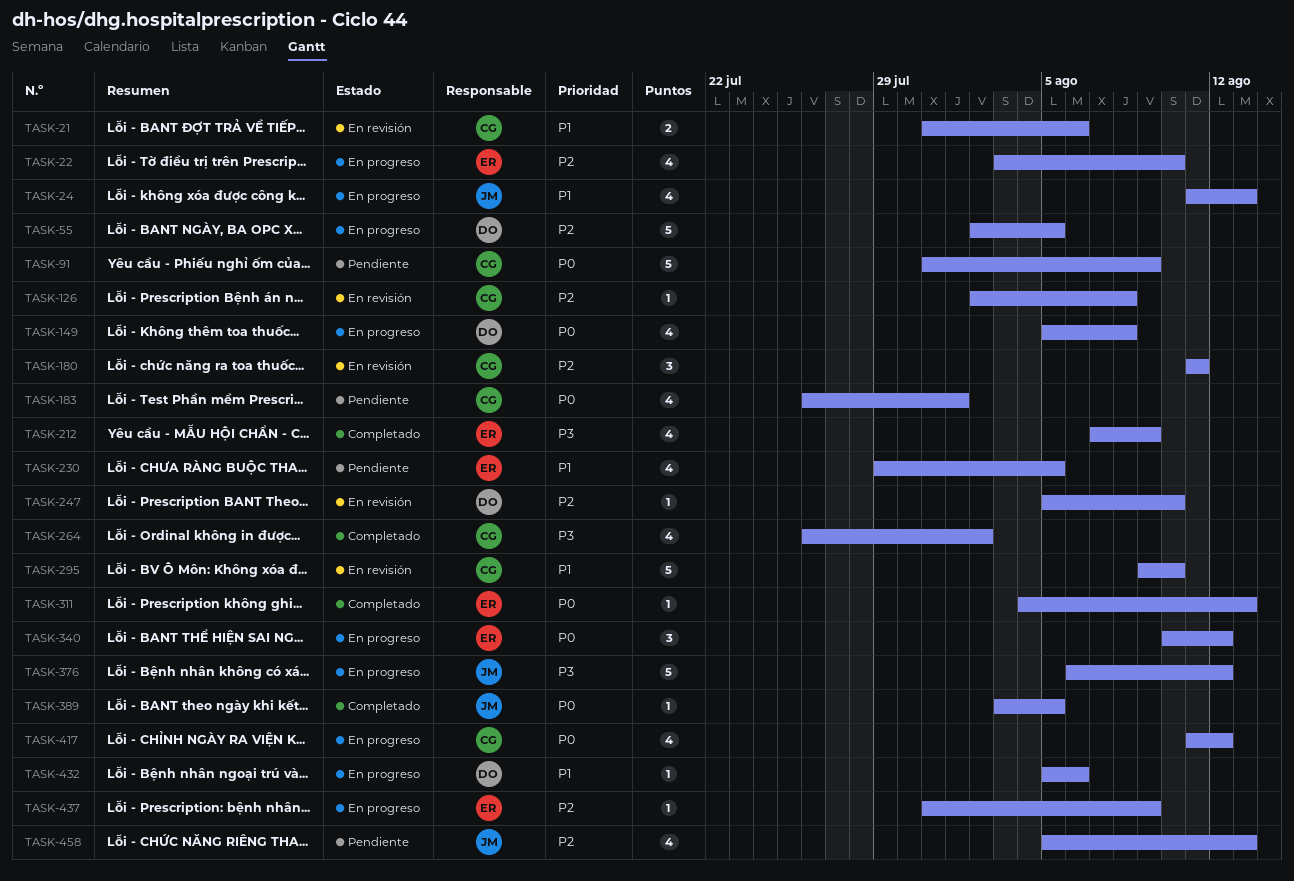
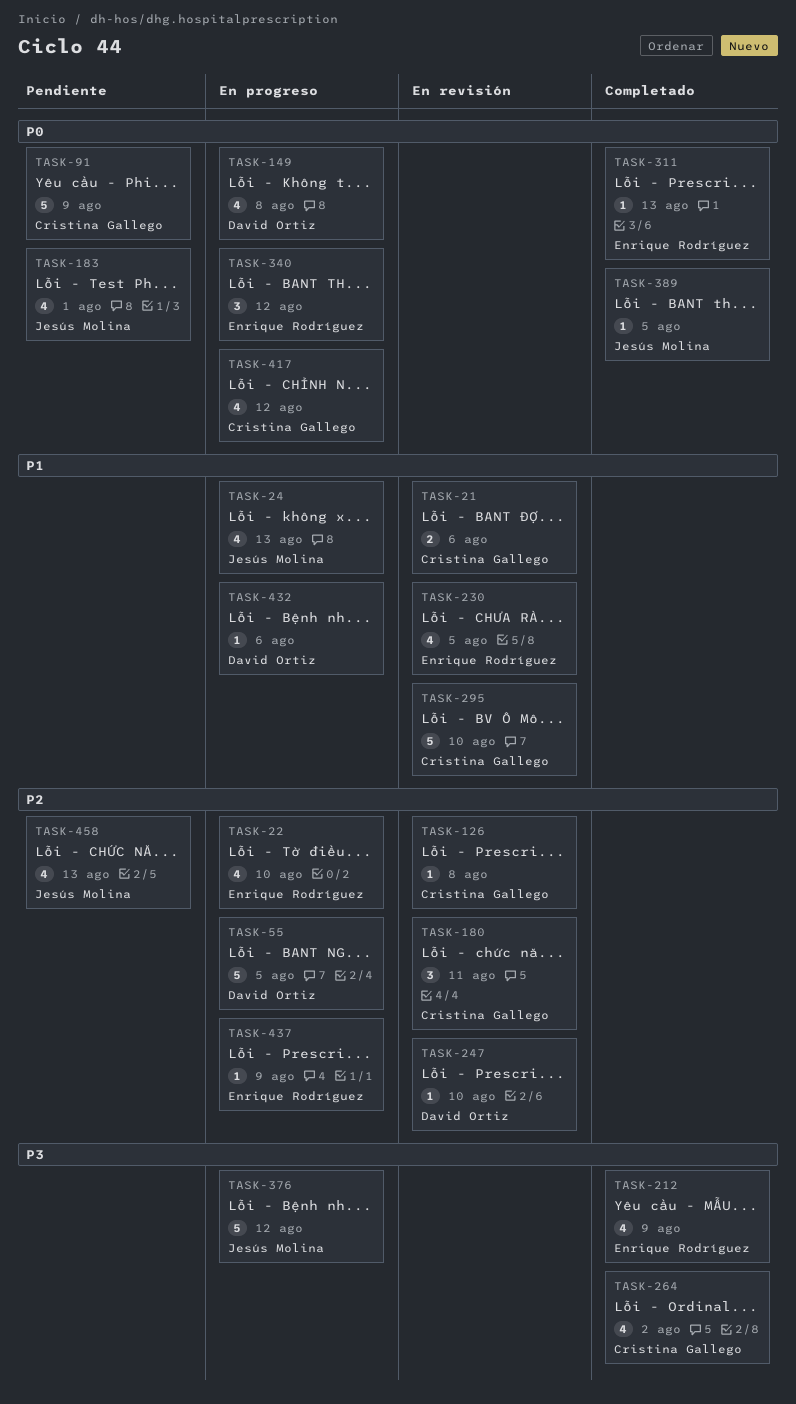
TASK-183, owner: Cristina Gallego -> Jesús Molina
TASK-230, status: Pendiente -> En revisión

